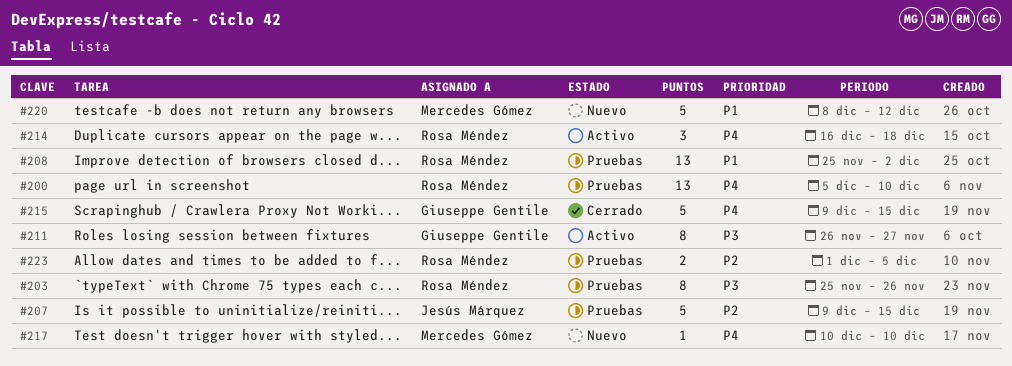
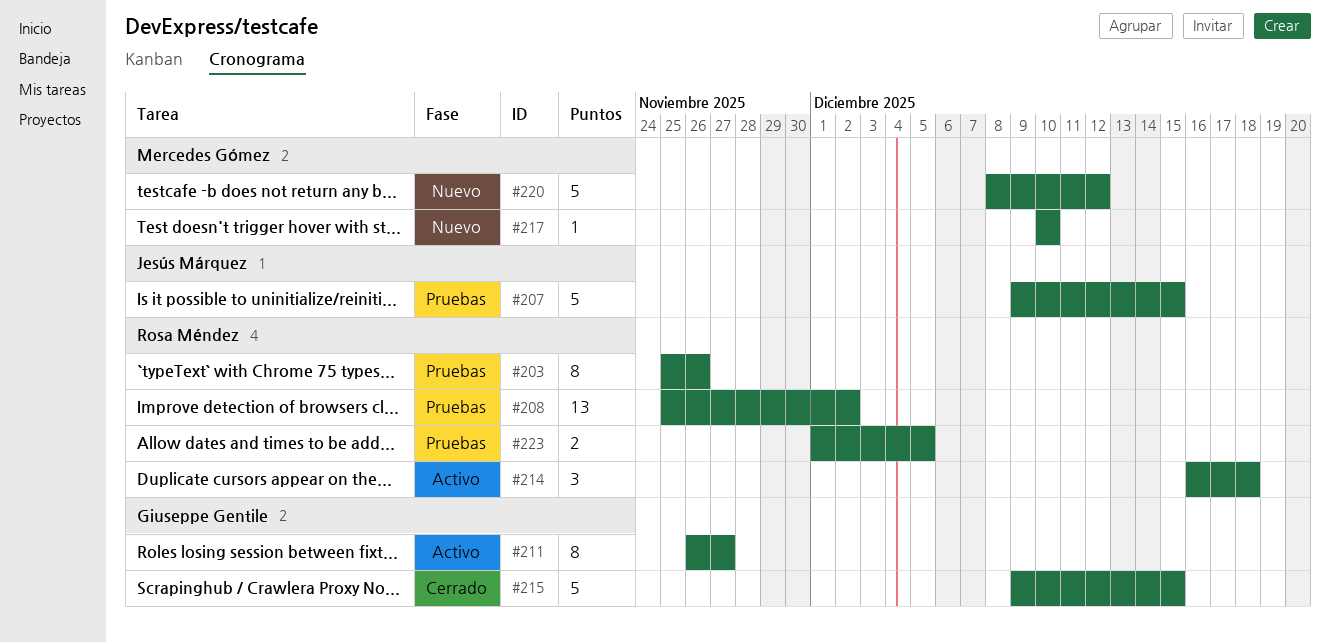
#200: present -> none

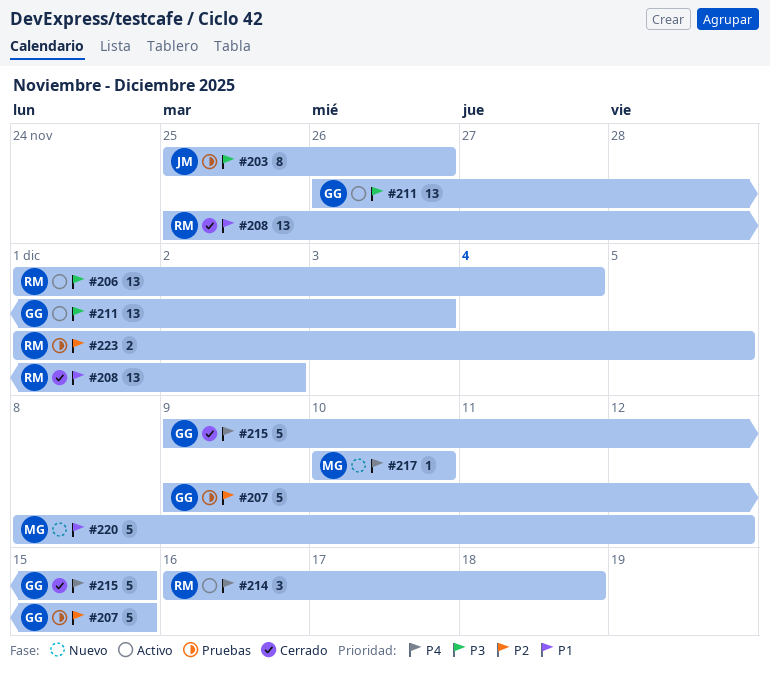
#203, owner: Rosa Méndez -> Jesús Márquez
#206: none -> present
#207, owner: Jesús Márquez -> Giuseppe Gentile
#208, status: Pruebas -> Cerrado
#211, estimate: 8 -> 13
#211, due: Nov 27 -> Dec 3

